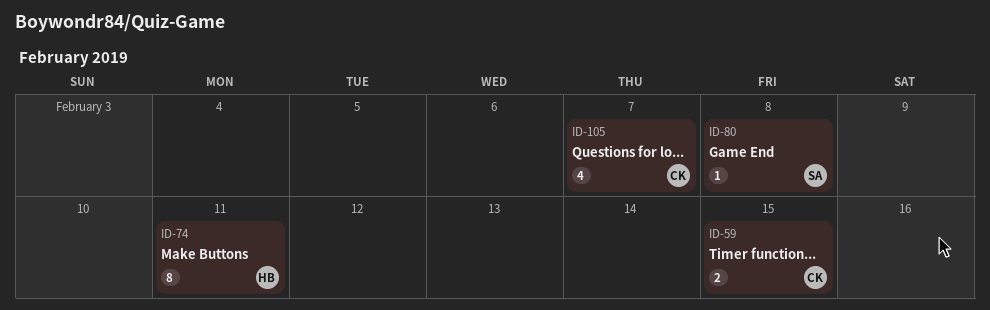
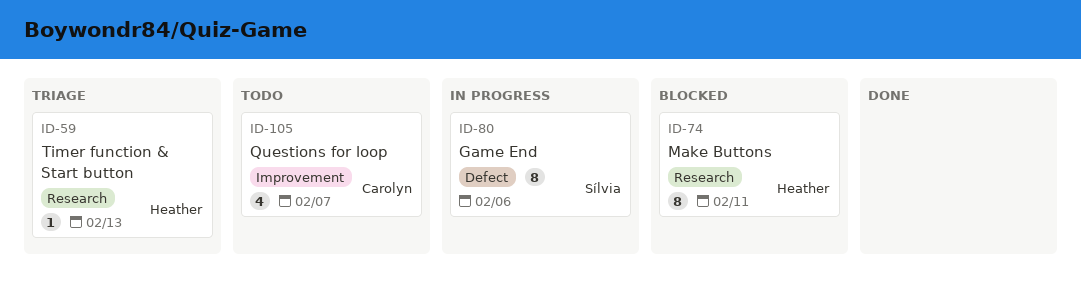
ID-59, owner: Carolyn -> Heather
ID-59, estimate: 2 -> 1
ID-59, due: Feb 15 -> Feb 13
ID-80, estimate: 1 -> 8
ID-80, due: Feb 8 -> Feb 6

